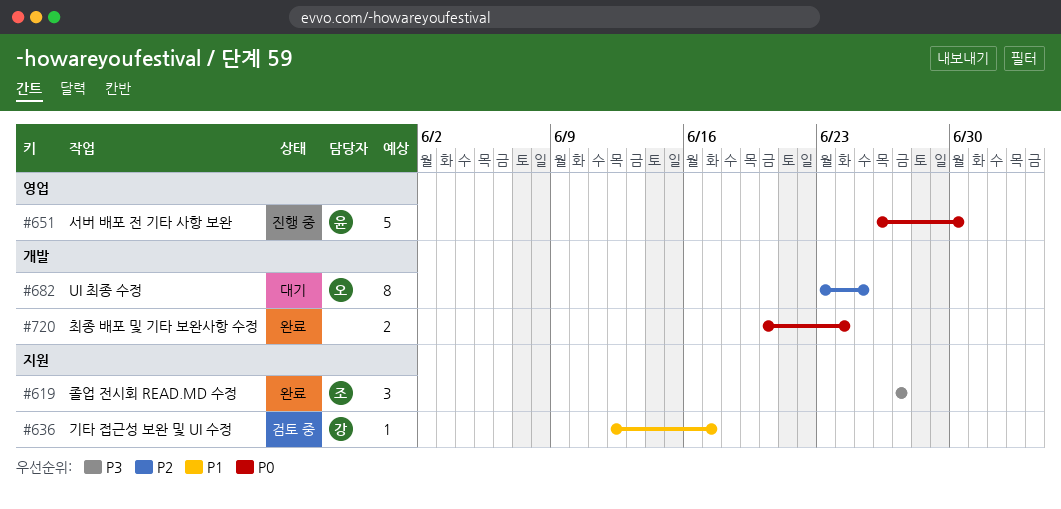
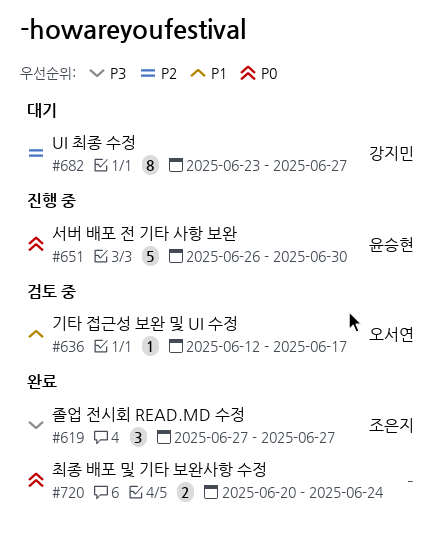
#636, owner: 강지민 -> 오서연
#682, owner: 오서연 -> 강지민
#682, due: Jun 25 -> Jun 27

